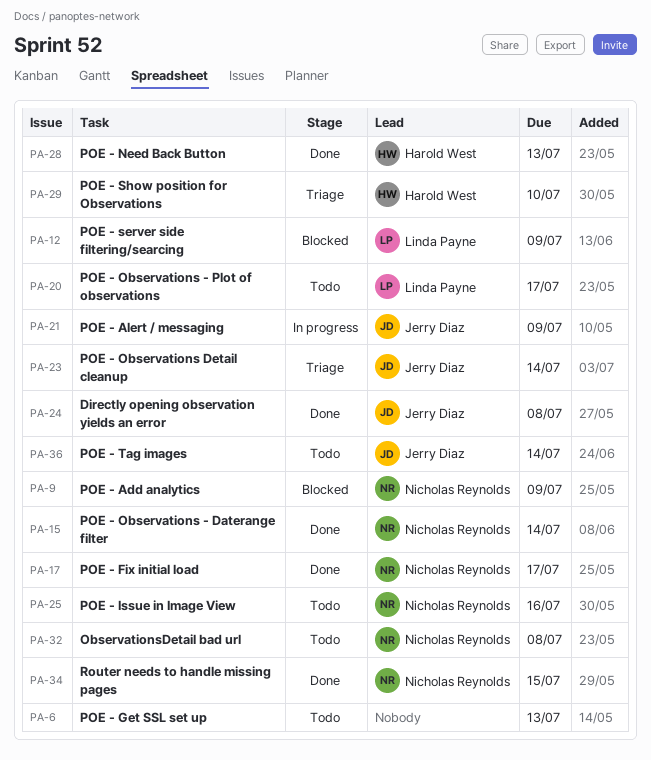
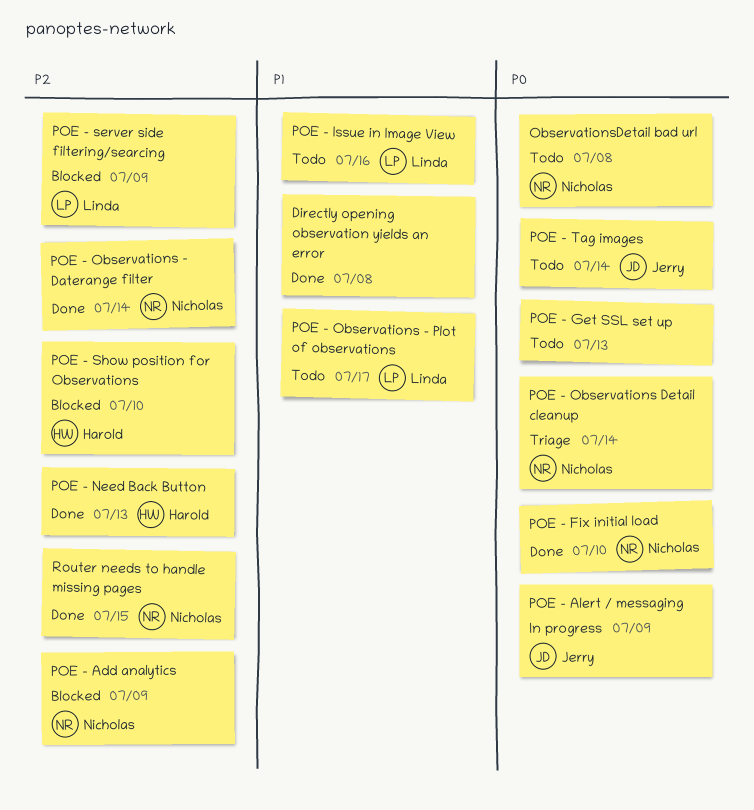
Directly opening observation yields an error, owner: Jerry Diaz -> none
POE - Fix initial load, due: Jul 17 -> Jul 10
POE - Issue in Image View, owner: Nicholas Reynolds -> Linda Payne
POE - Observations Detail cleanup, owner: Jerry Diaz -> Nicholas Reynolds
POE - Show position for Observations, status: Triage -> Blocked

